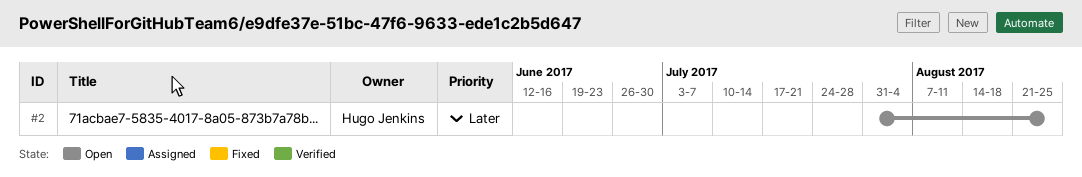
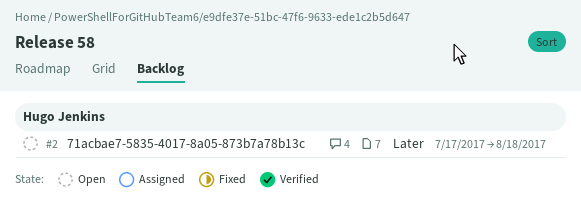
#2, start: Jul 31 -> Jul 17
#2, due: Aug 25 -> Aug 18

